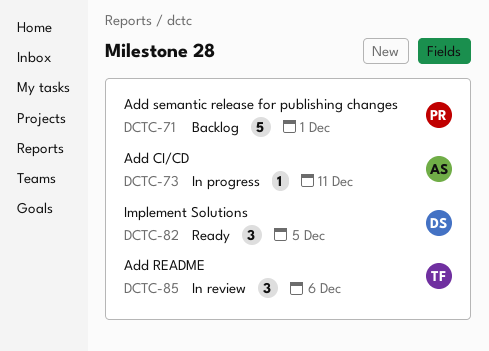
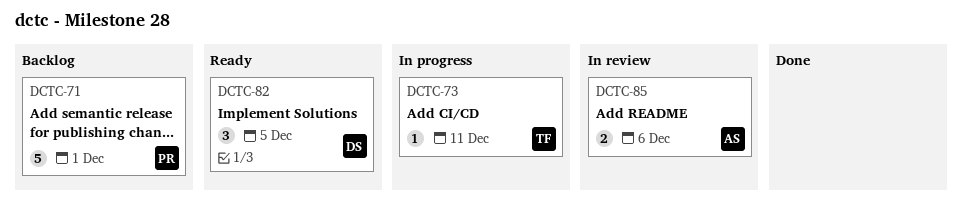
DCTC-73, owner: AS -> TF
DCTC-85, owner: TF -> AS
DCTC-85, estimate: 3 -> 2

